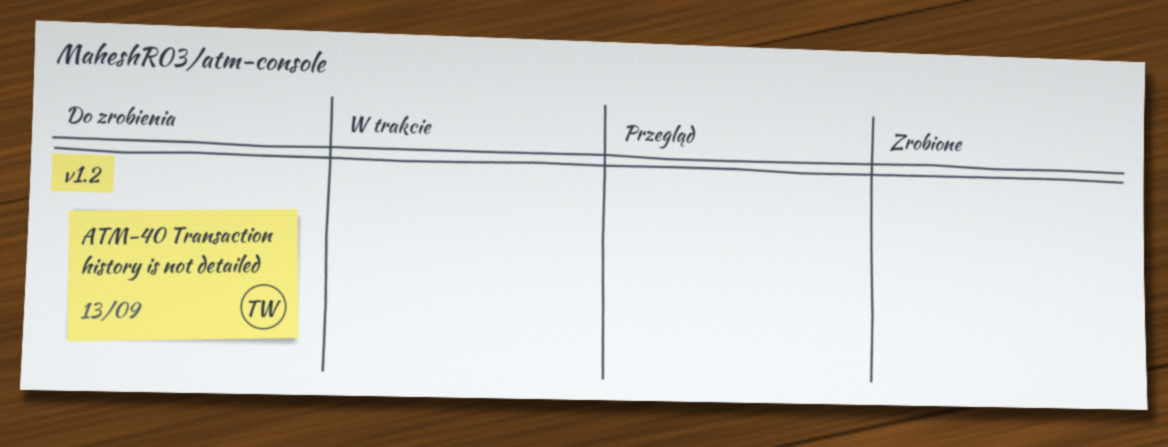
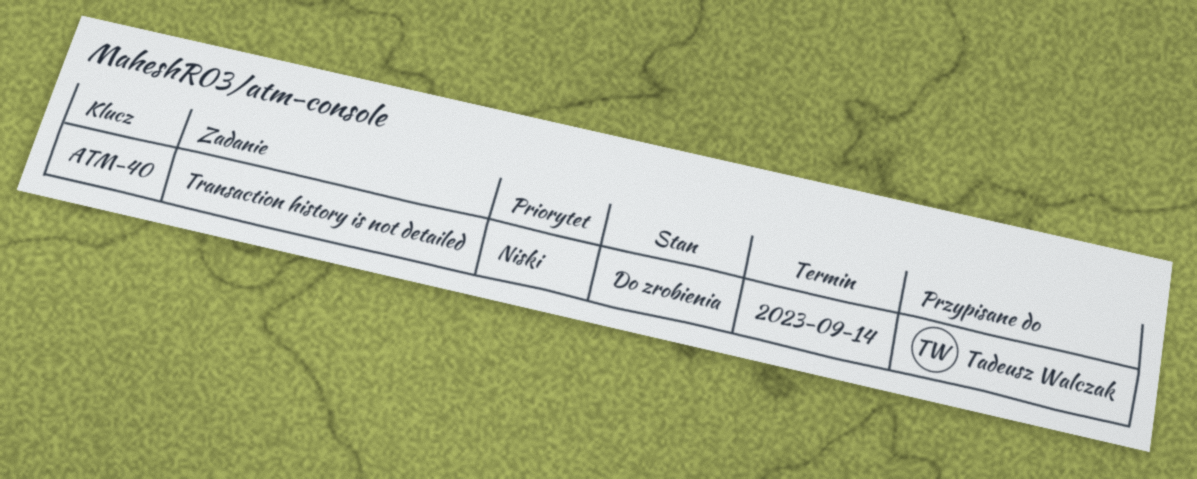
ATM-40, due: Sep 13 -> Sep 14

